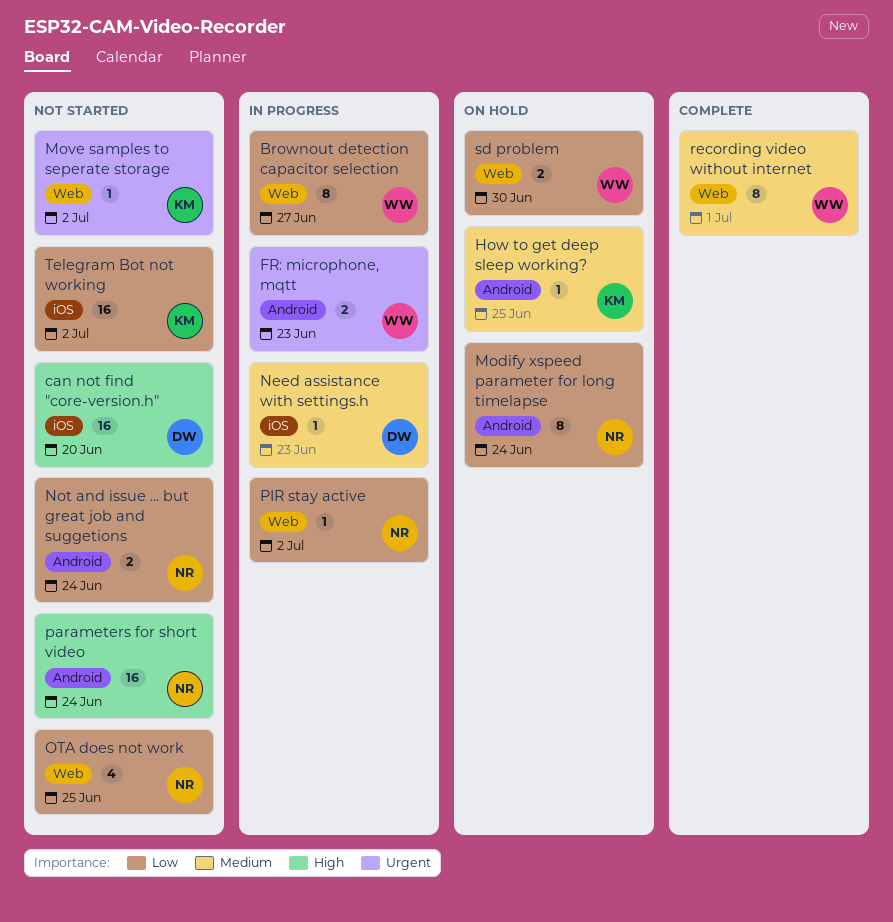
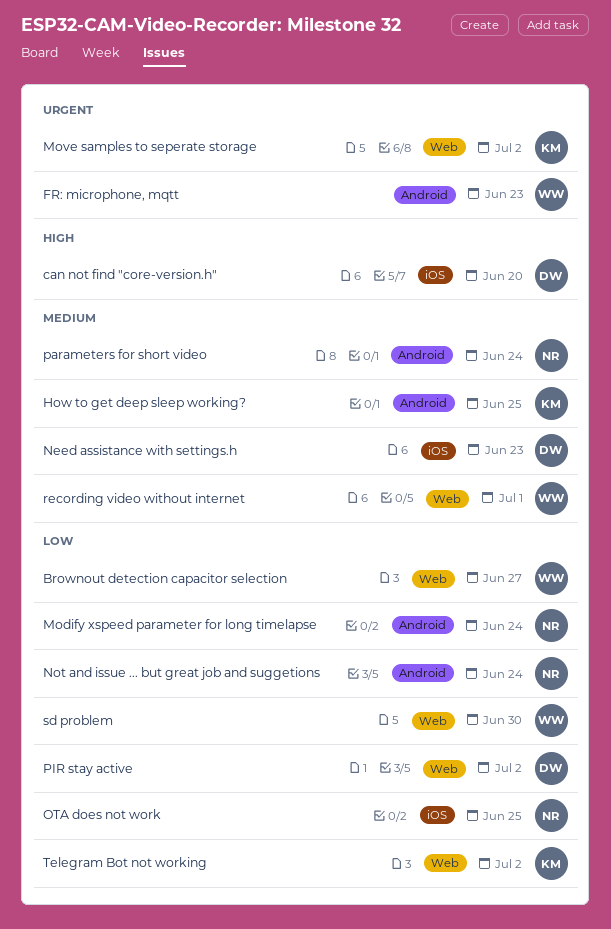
OTA does not work, label: Web -> iOS
parameters for short video, priority: High -> Medium
PIR stay active, owner: NR -> DW
Telegram Bot not working, label: iOS -> Web

